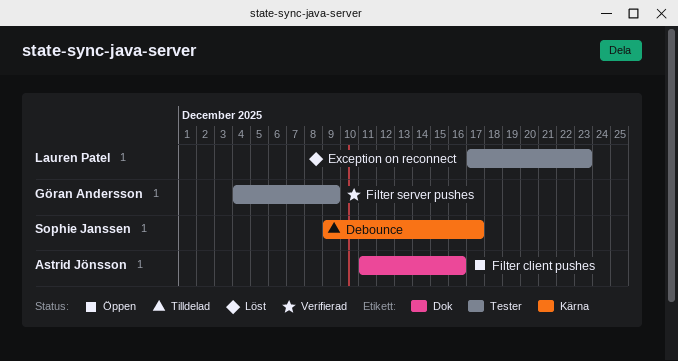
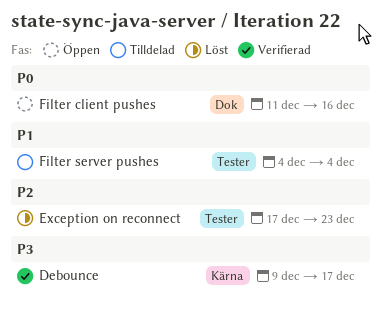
Debounce, status: Tilldelad -> Verifierad
Filter server pushes, status: Verifierad -> Tilldelad
Filter server pushes, due: Dec 9 -> Dec 4

